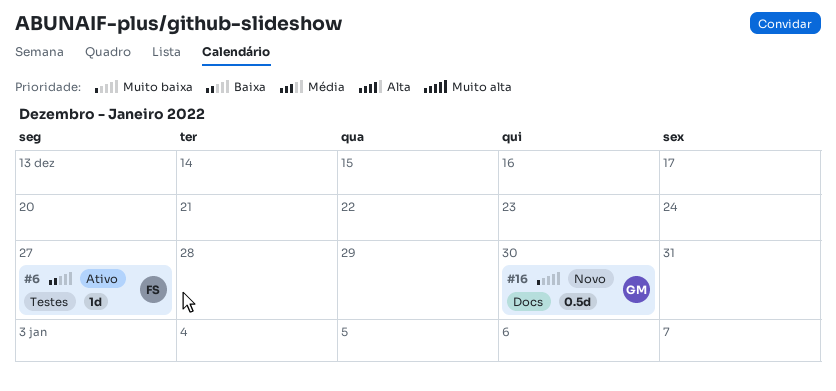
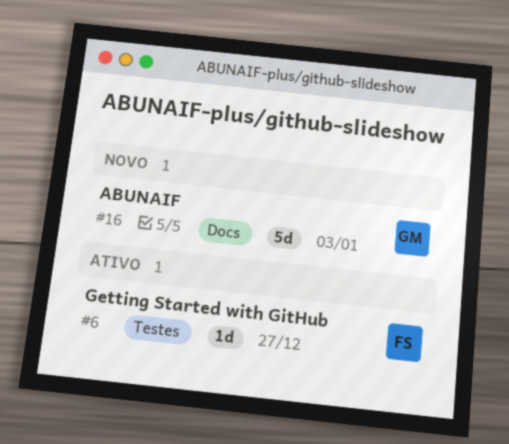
#16, estimate: 0.5d -> 5d
#16, due: Dec 30 -> Jan 3

